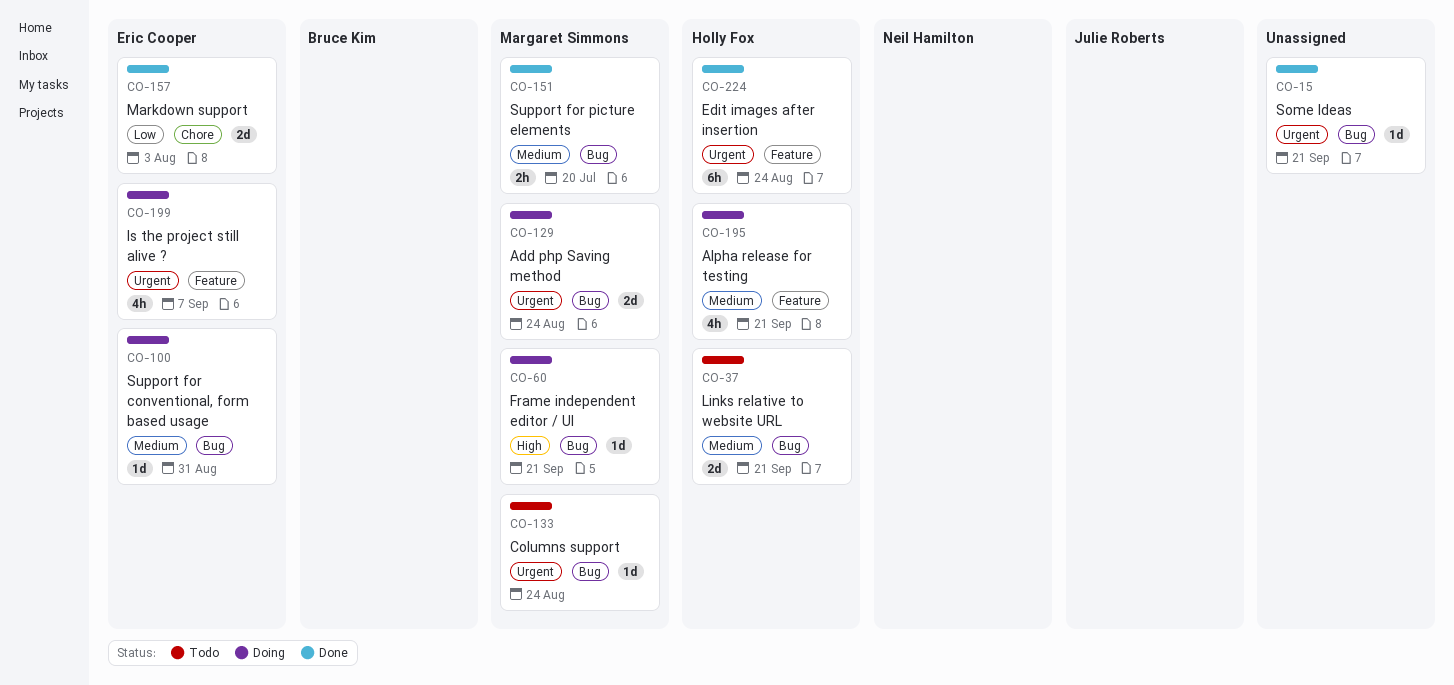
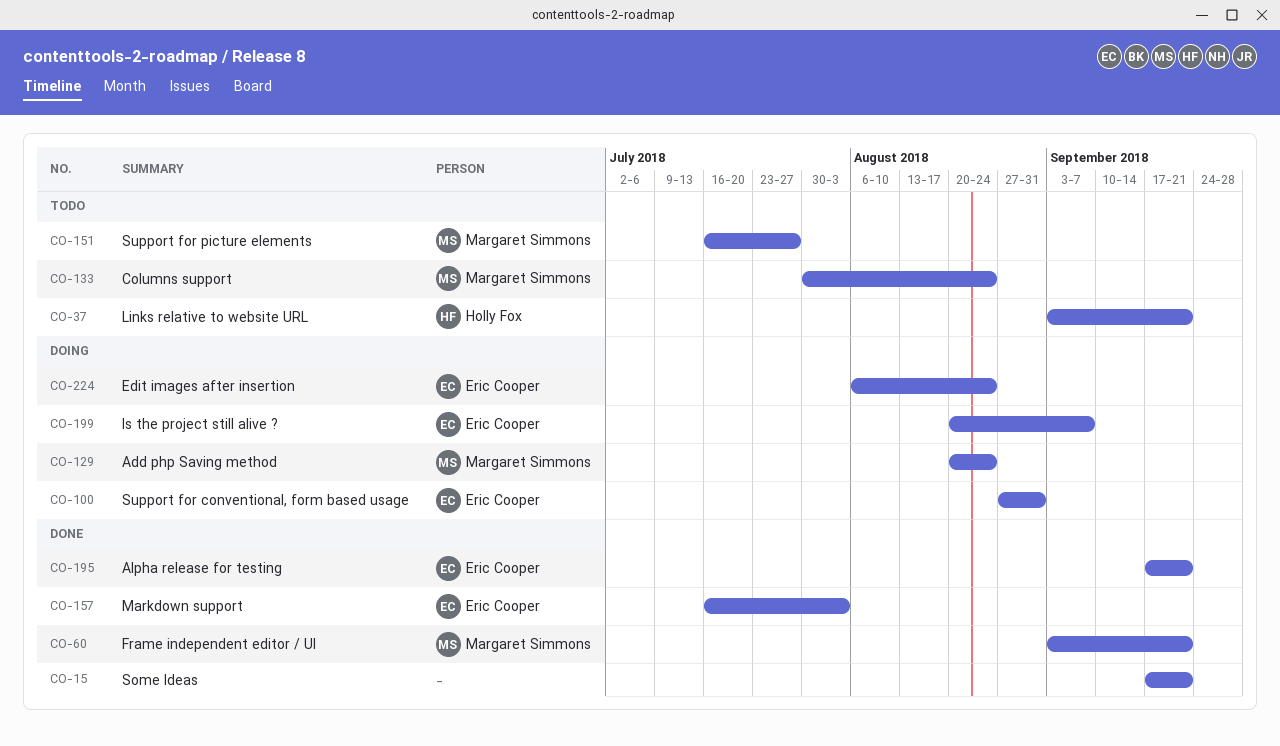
CO-60, status: Doing -> Done
CO-151, status: Done -> Todo
CO-151, due: Jul 20 -> Jul 27
CO-195, status: Doing -> Done
CO-195, owner: Holly Fox -> Eric Cooper
CO-224, status: Done -> Doing
CO-224, owner: Holly Fox -> Eric Cooper

